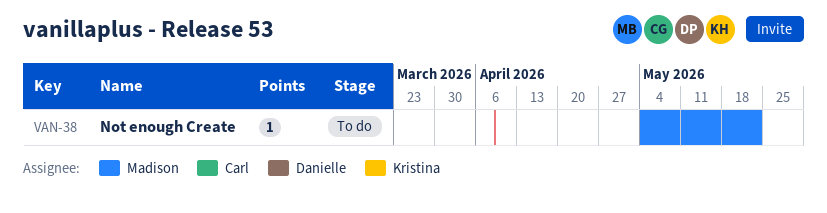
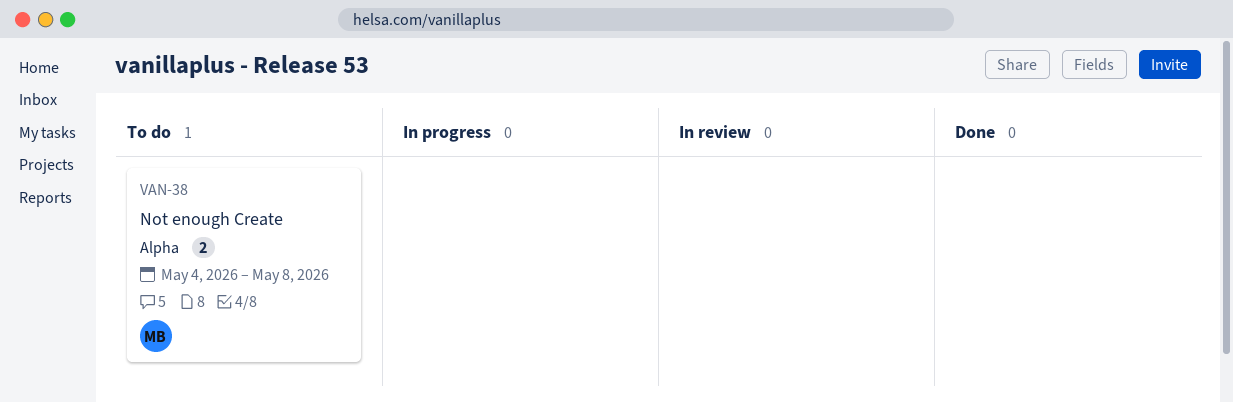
VAN-38, estimate: 1 -> 2
VAN-38, due: May 22 -> May 8

